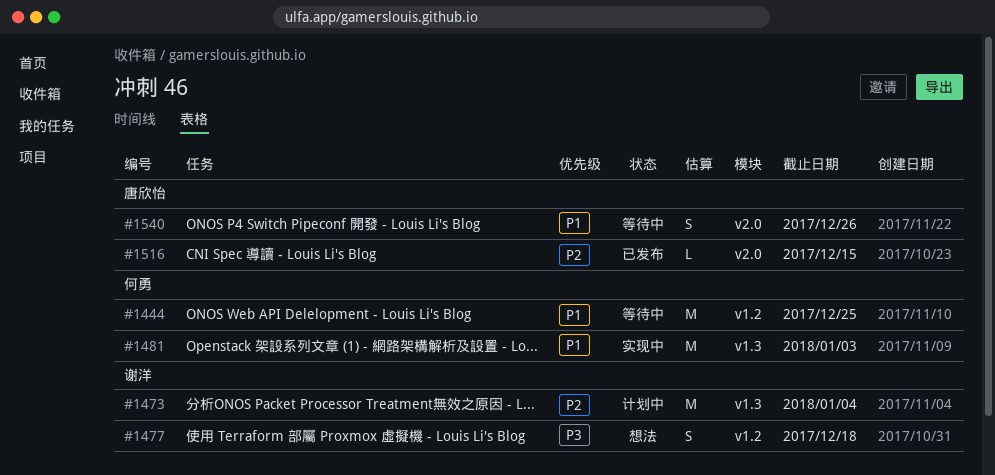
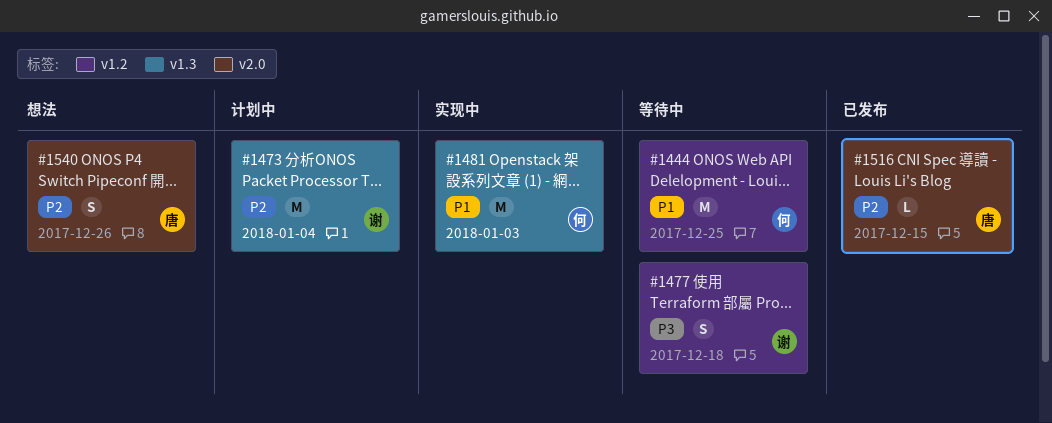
#1477, status: 想法 -> 等待中
#1540, status: 等待中 -> 想法
#1540, priority: P1 -> P2

